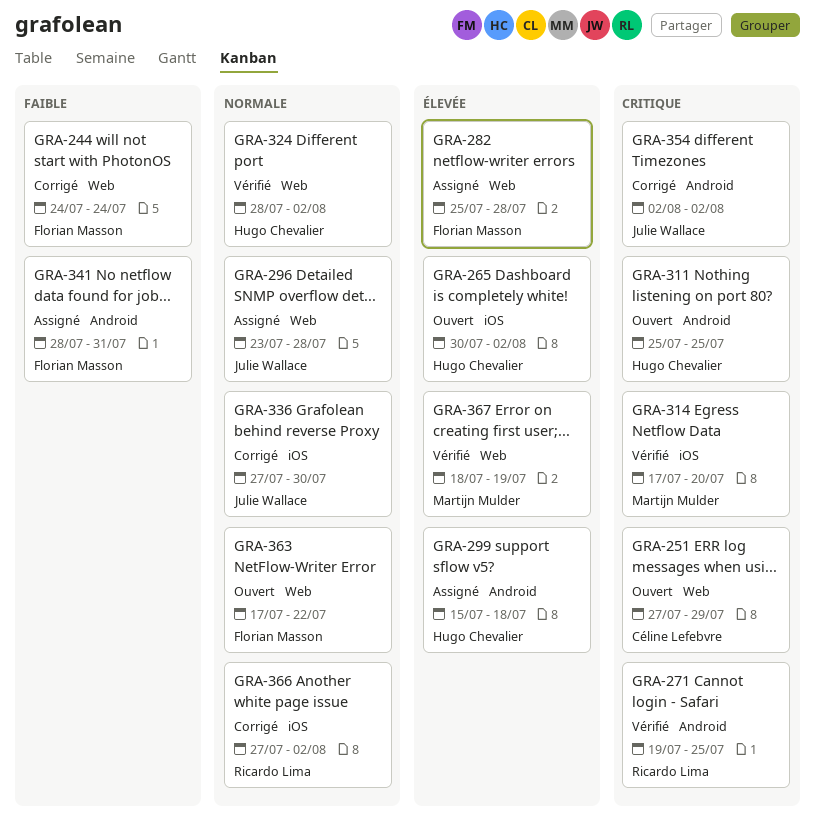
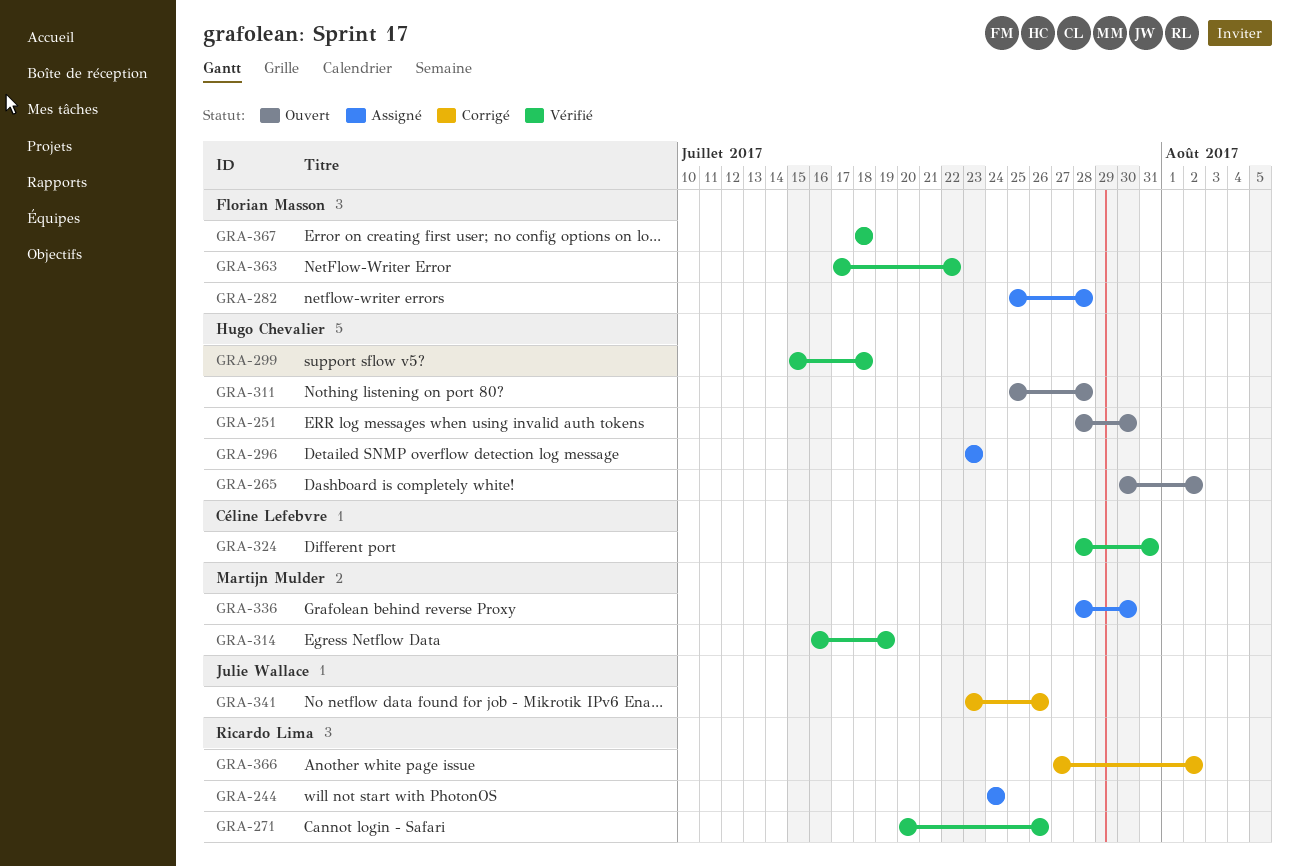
GRA-244, status: Corrigé -> Assigné
GRA-244, owner: Florian Masson -> Ricardo Lima
GRA-251, owner: Céline Lefebvre -> Hugo Chevalier
GRA-251, start: Jul 27 -> Jul 28
GRA-251, due: Jul 29 -> Jul 30
GRA-271, start: Jul 19 -> Jul 20
GRA-271, due: Jul 25 -> Jul 26
GRA-296, owner: Julie Wallace -> Hugo Chevalier
GRA-296, due: Jul 28 -> Jul 23
GRA-299, status: Assigné -> Vérifié
GRA-311, due: Jul 25 -> Jul 28
GRA-314, start: Jul 17 -> Jul 16
GRA-314, due: Jul 20 -> Jul 19
GRA-324, owner: Hugo Chevalier -> Céline Lefebvre
GRA-324, due: Aug 2 -> Jul 31
GRA-336, status: Corrigé -> Assigné
GRA-336, owner: Julie Wallace -> Martijn Mulder
GRA-336, start: Jul 27 -> Jul 28
GRA-341, status: Assigné -> Corrigé
GRA-341, owner: Florian Masson -> Julie Wallace
GRA-341, start: Jul 28 -> Jul 23
GRA-341, due: Jul 31 -> Jul 26
GRA-354: present -> none
GRA-363, status: Ouvert -> Vérifié
GRA-367, owner: Martijn Mulder -> Florian Masson
GRA-367, due: Jul 19 -> Jul 18

